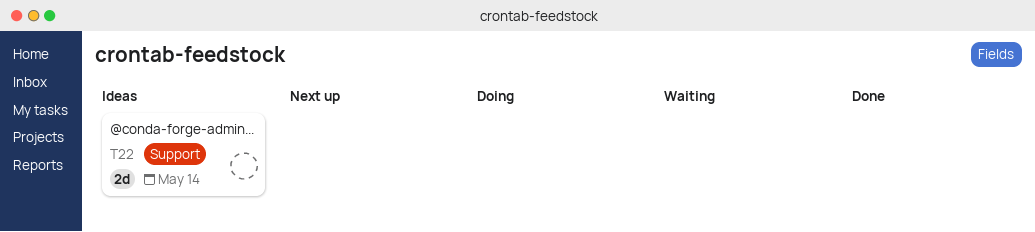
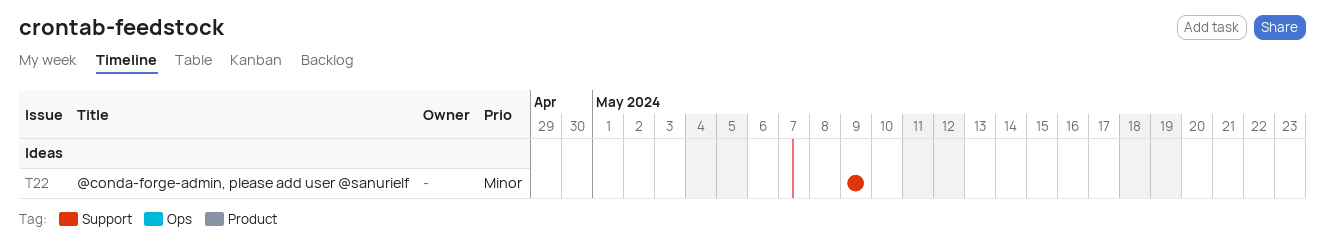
T22, due: May 14 -> May 9

